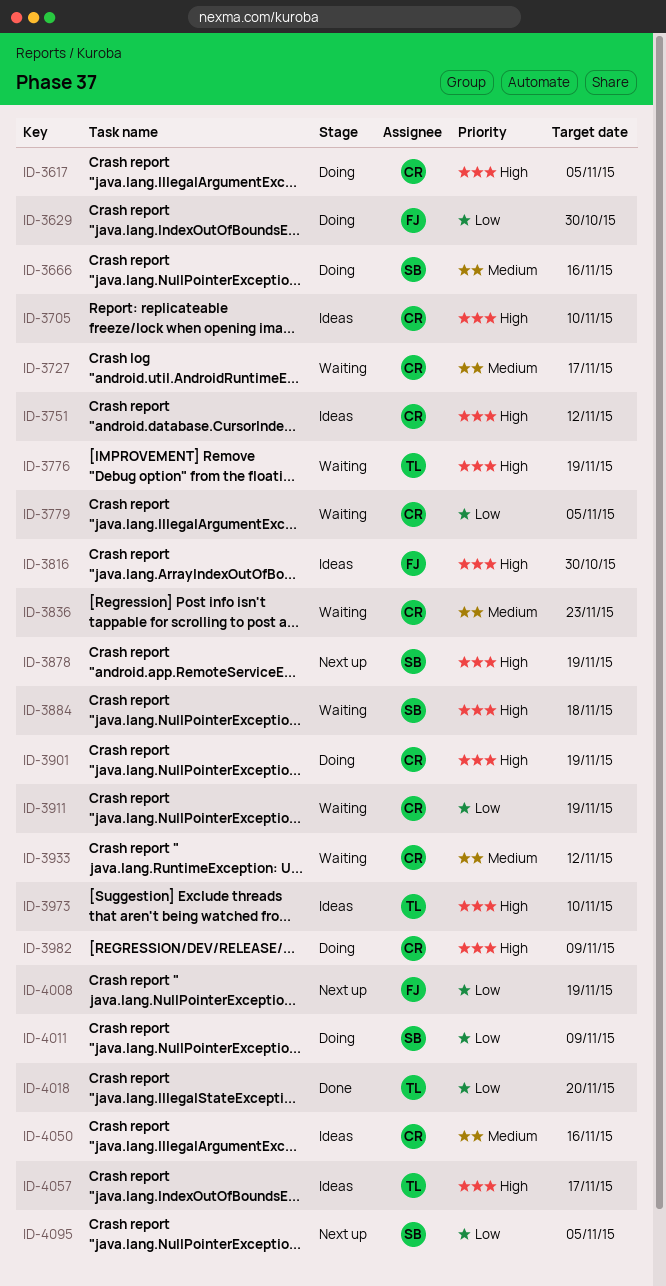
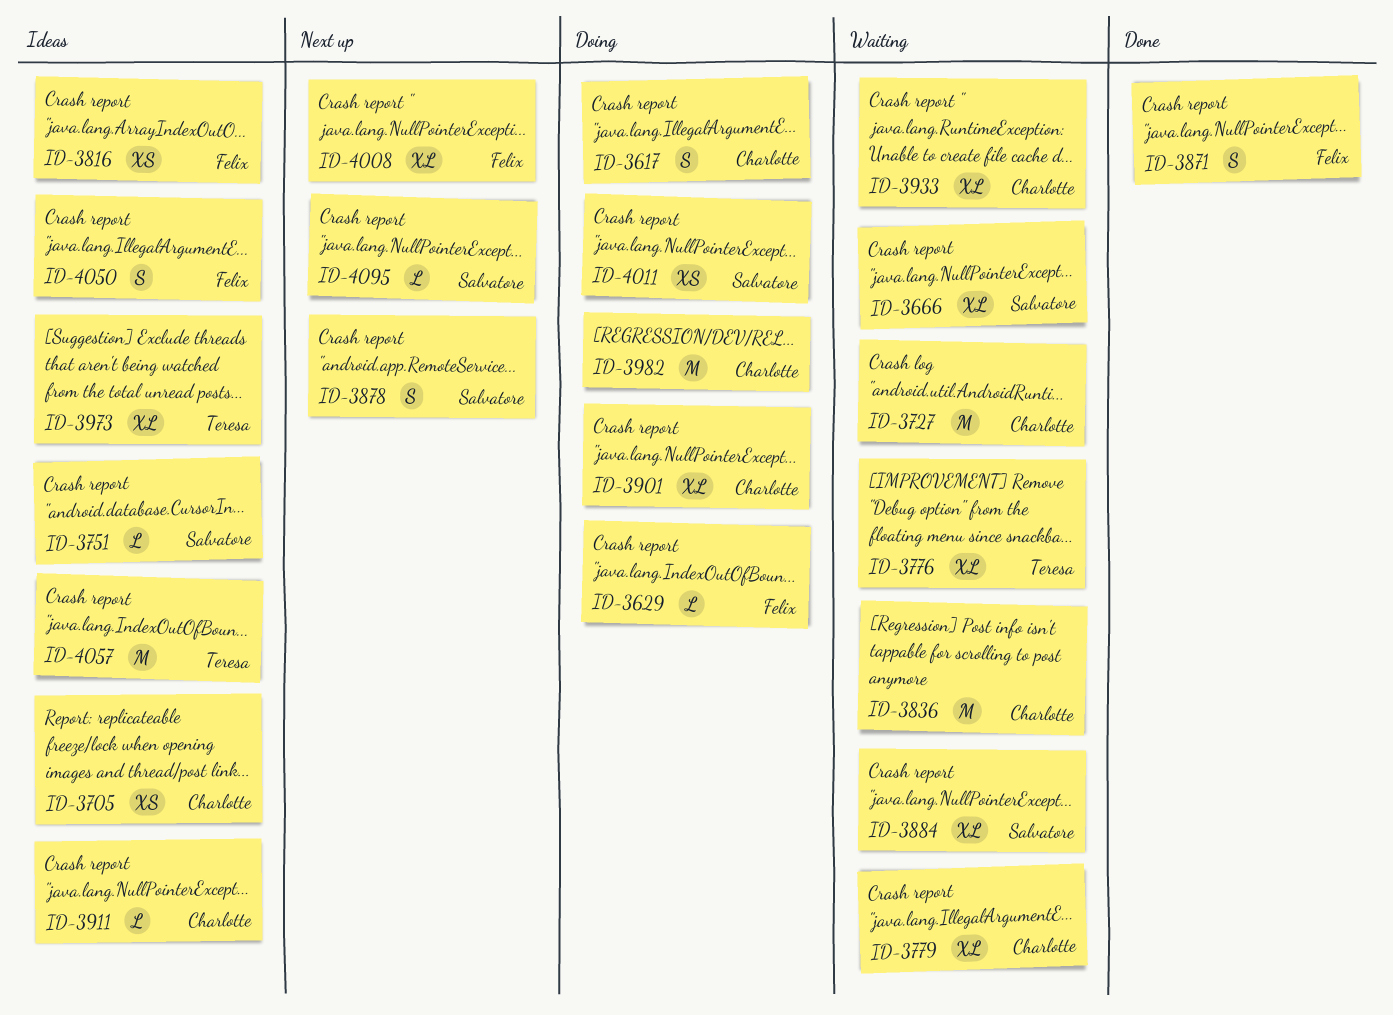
ID-3666, status: Doing -> Waiting
ID-3751, owner: Charlotte -> Salvatore
ID-3871: none -> present
ID-3911, status: Waiting -> Ideas
ID-4018: present -> none
ID-4050, owner: Charlotte -> Felix

